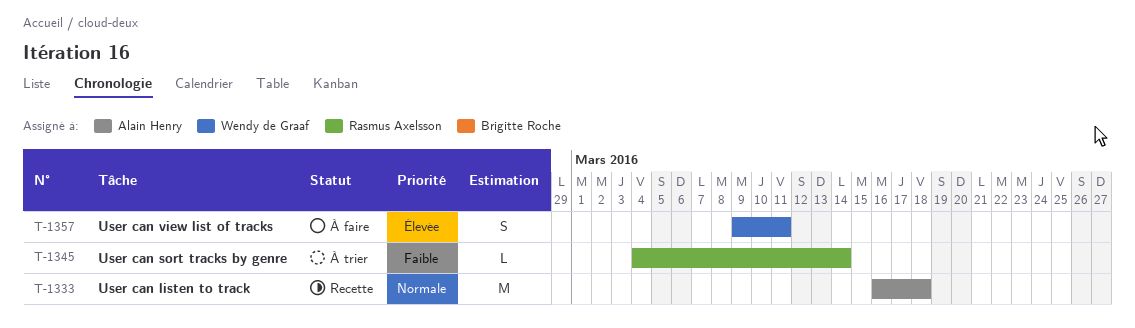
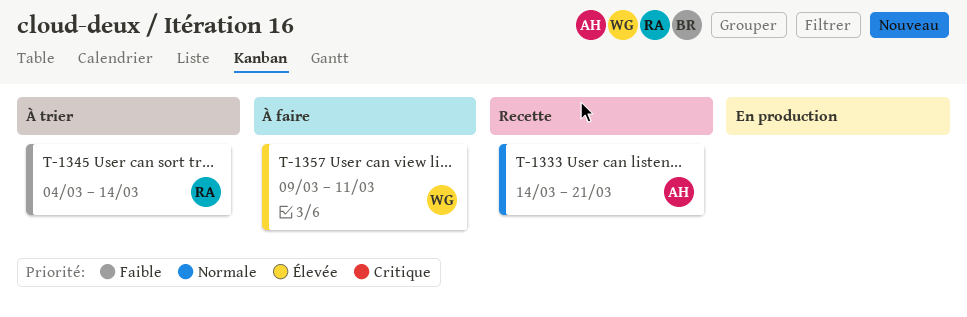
T-1333, start: Mar 16 -> Mar 14
T-1333, due: Mar 18 -> Mar 21

